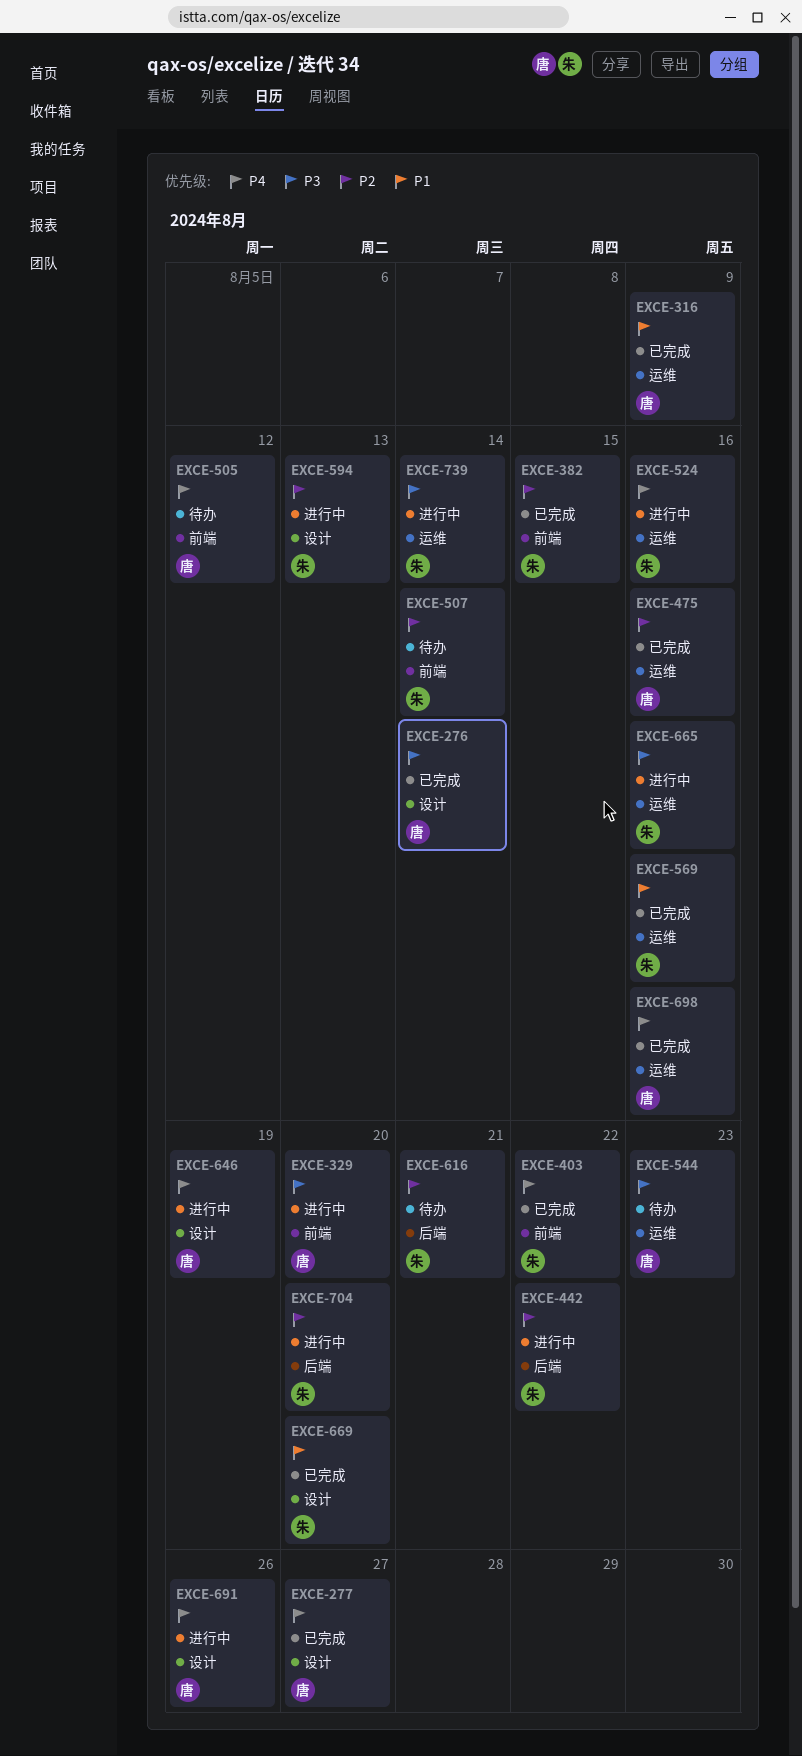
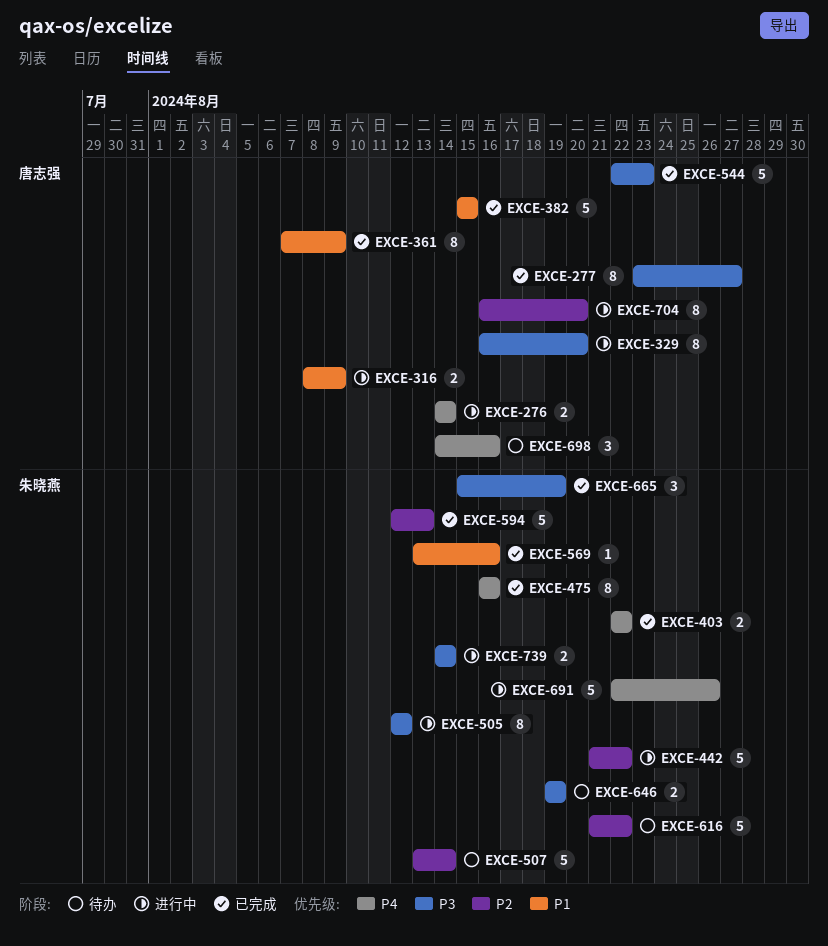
EXCE-276, status: 已完成 -> 进行中
EXCE-276, priority: P3 -> P4
EXCE-277, priority: P4 -> P3
EXCE-316, status: 已完成 -> 进行中
EXCE-361: none -> present
EXCE-382, owner: 朱晓燕 -> 唐志强
EXCE-382, priority: P2 -> P1
EXCE-475, owner: 唐志强 -> 朱晓燕
EXCE-475, priority: P2 -> P4
EXCE-505, status: 待办 -> 进行中
EXCE-505, owner: 唐志强 -> 朱晓燕
EXCE-505, priority: P4 -> P3
EXCE-524: present -> none
EXCE-544, status: 待办 -> 已完成
EXCE-594, status: 进行中 -> 已完成
EXCE-616, due: Aug 21 -> Aug 22
EXCE-646, status: 进行中 -> 待办
EXCE-646, owner: 唐志强 -> 朱晓燕
EXCE-646, priority: P4 -> P3
EXCE-665, status: 进行中 -> 已完成
EXCE-665, due: Aug 16 -> Aug 19
EXCE-669: present -> none
EXCE-691, owner: 唐志强 -> 朱晓燕
EXCE-698, status: 已完成 -> 待办
EXCE-704, owner: 朱晓燕 -> 唐志强

